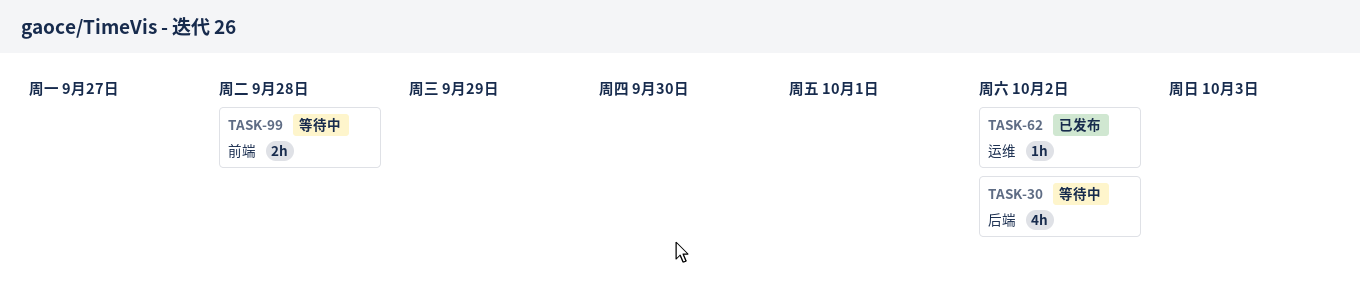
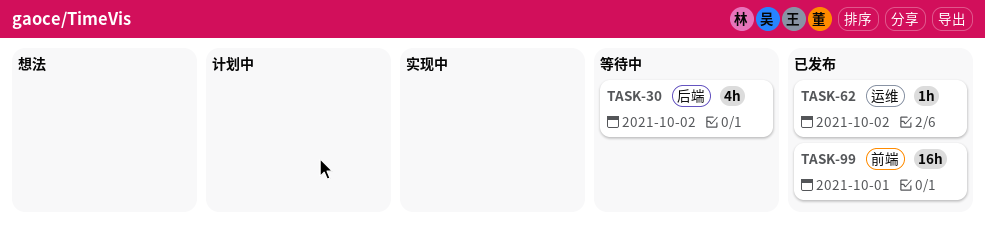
TASK-99, status: 等待中 -> 已发布
TASK-99, estimate: 2h -> 16h
TASK-99, due: Sep 28 -> Oct 1

